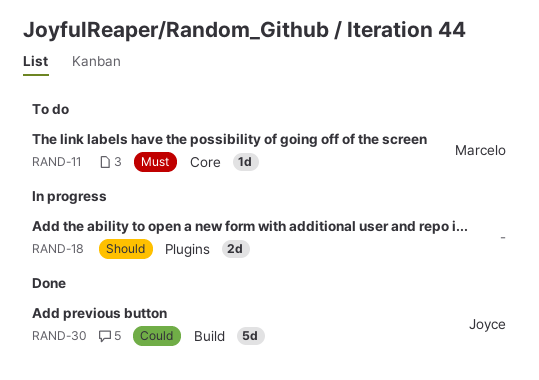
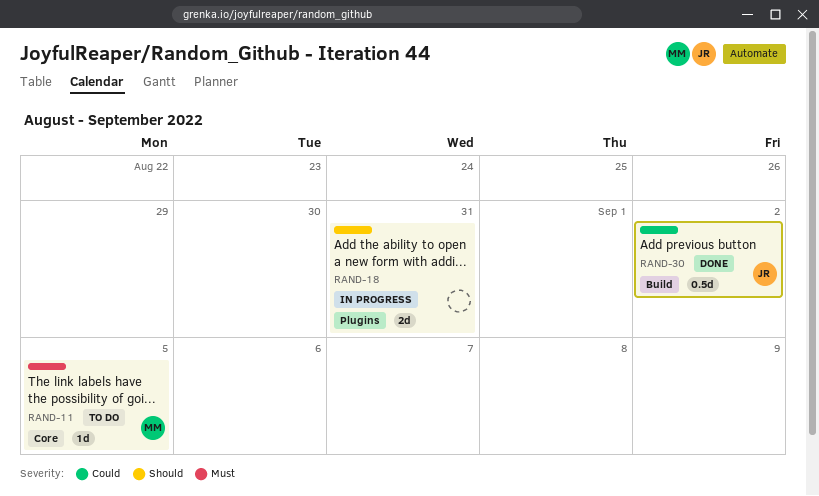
RAND-30, estimate: 5d -> 0.5d

